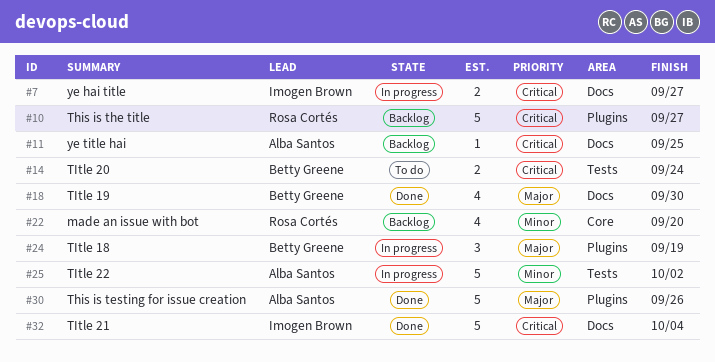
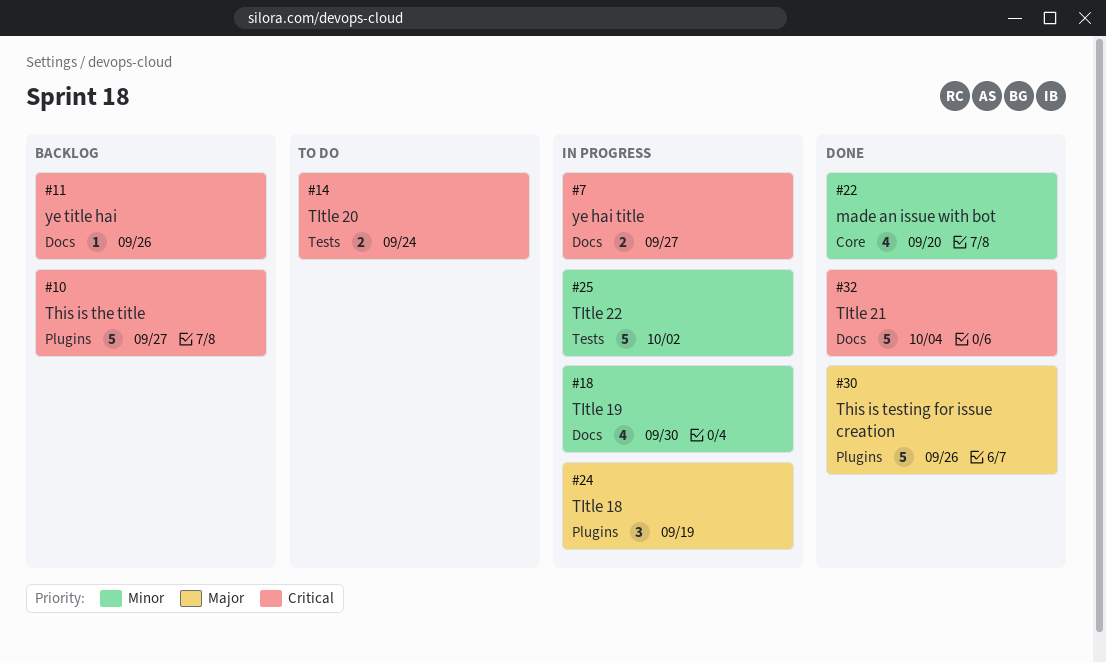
#11, due: Sep 25 -> Sep 26
#18, status: Done -> In progress
#18, priority: Major -> Minor
#22, status: Backlog -> Done

